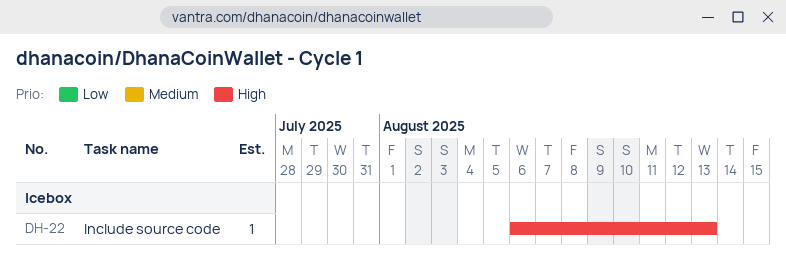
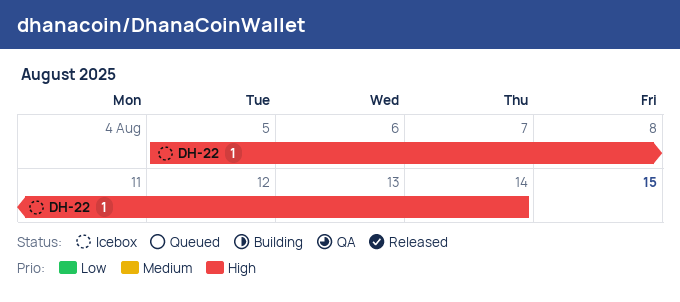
DH-22, start: Aug 6 -> Aug 5
DH-22, due: Aug 13 -> Aug 14

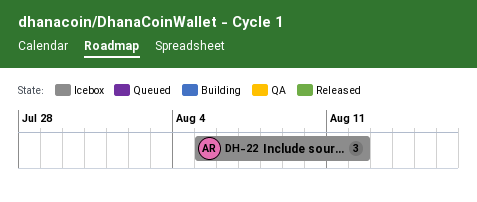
DH-22, estimate: 1 -> 3
DH-22, due: Aug 14 -> Aug 12

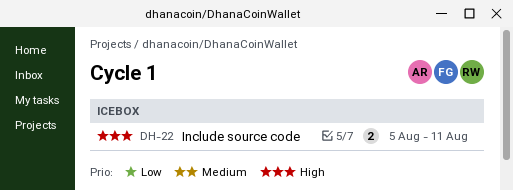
DH-22, estimate: 3 -> 2
DH-22, due: Aug 12 -> Aug 11

